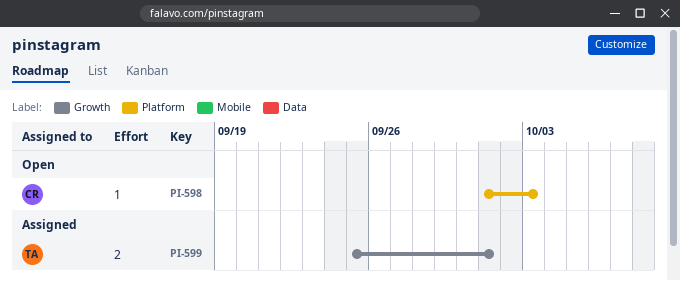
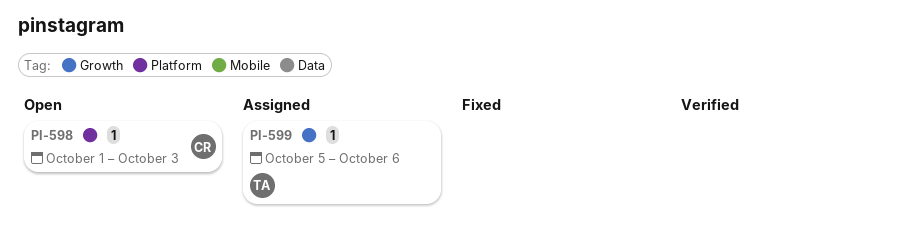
PI-599, estimate: 2 -> 1
PI-599, start: Sep 25 -> Oct 5
PI-599, due: Oct 1 -> Oct 6

